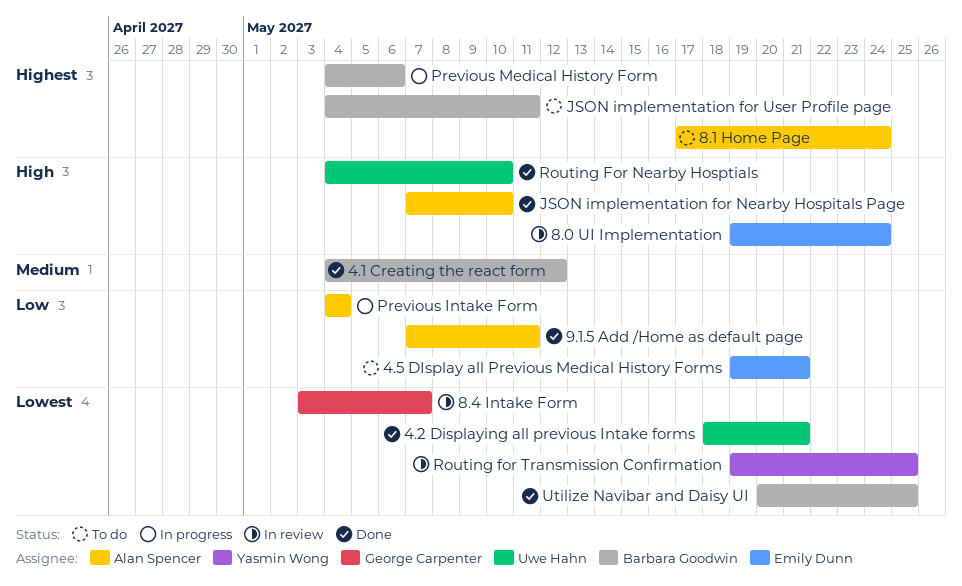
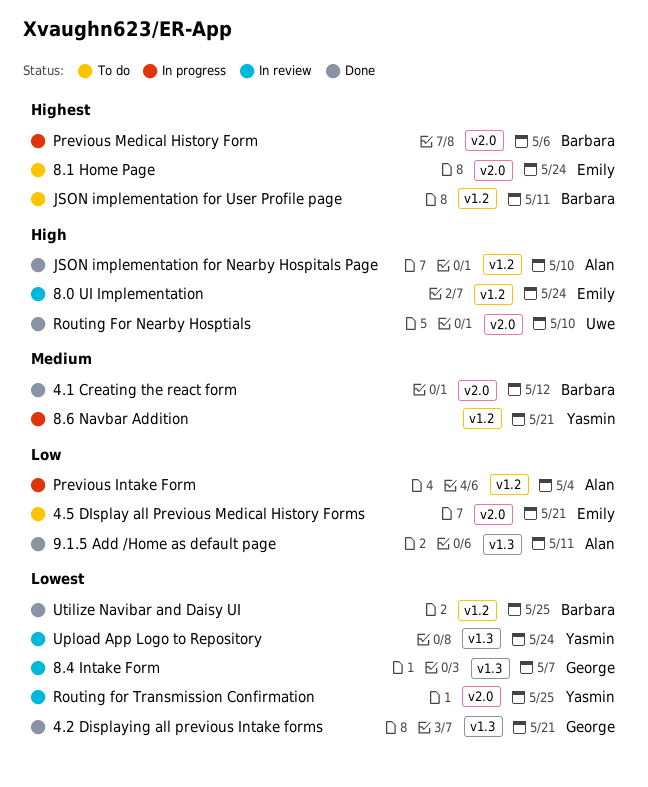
4.2 Displaying all previous Intake forms, owner: Uwe Hahn -> George Carpenter
8.1 Home Page, owner: Alan Spencer -> Emily Dunn
8.6 Navbar Addition: none -> present
Upload App Logo to Repository: none -> present

